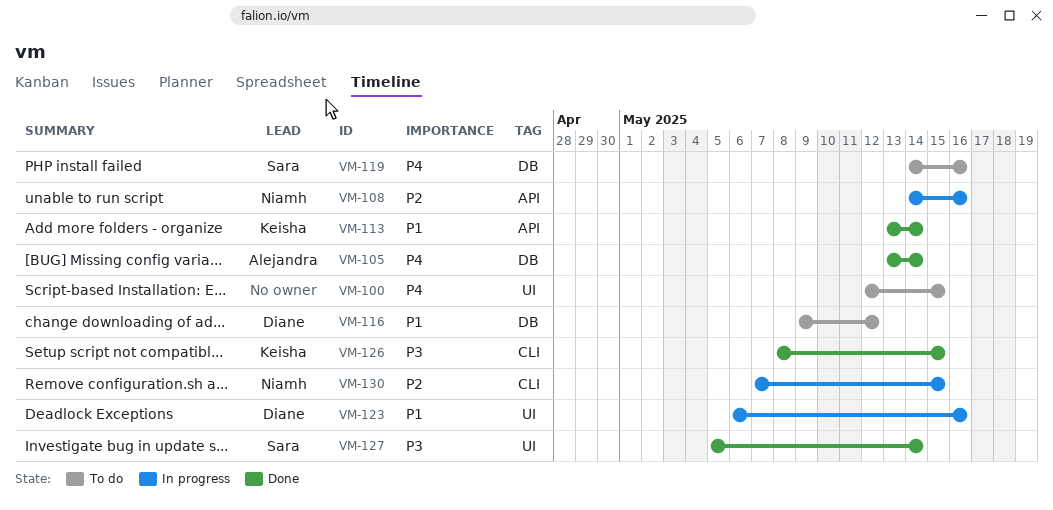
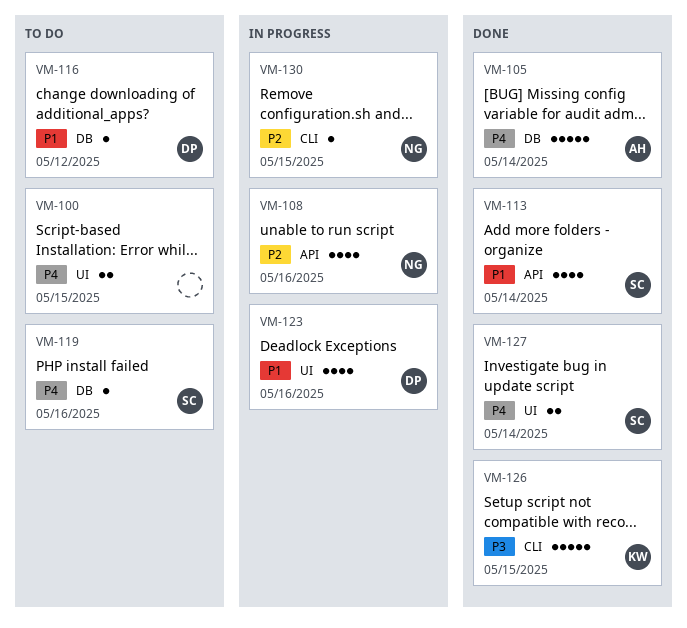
VM-113, owner: Keisha -> Sara
VM-127, priority: P3 -> P4

